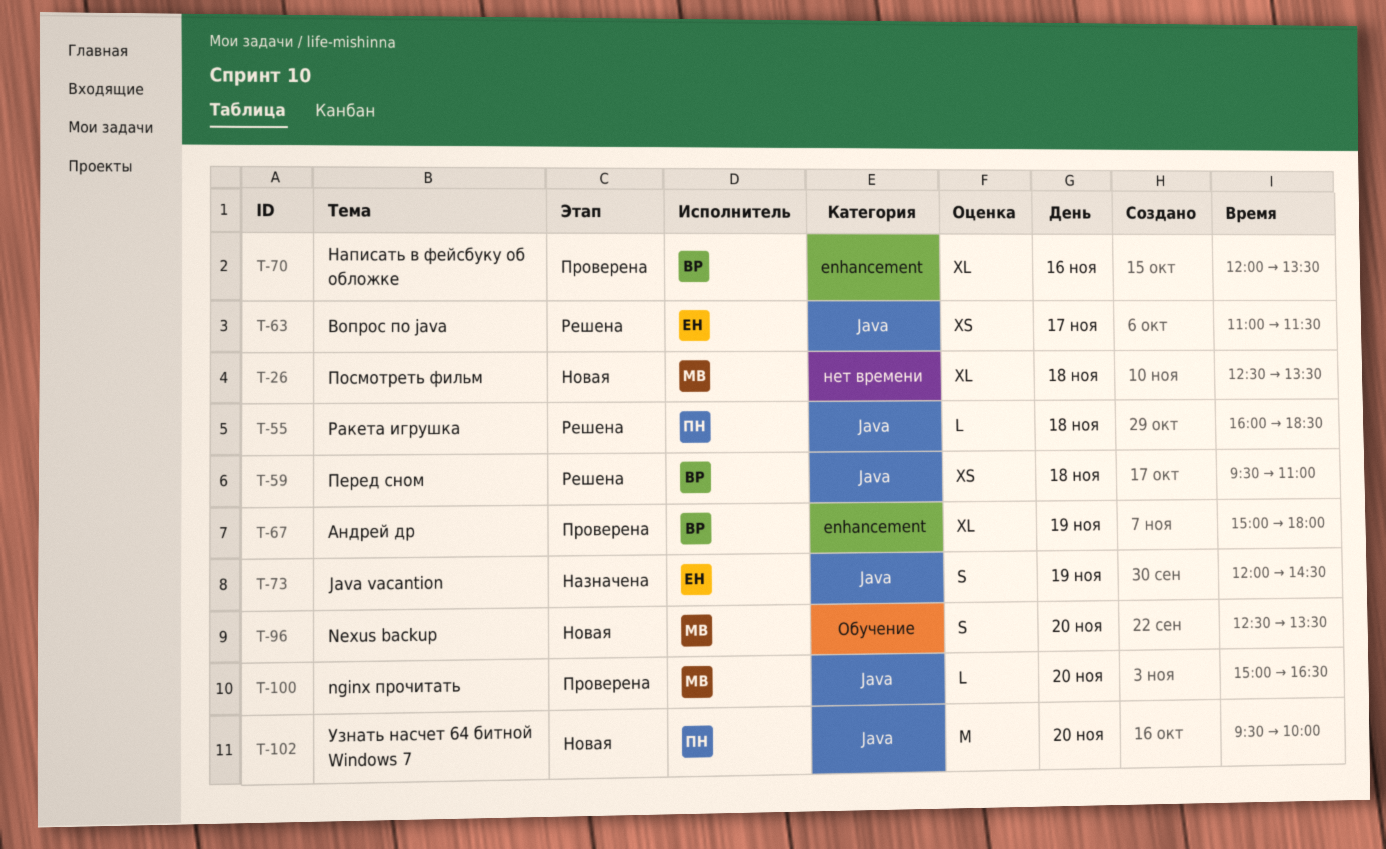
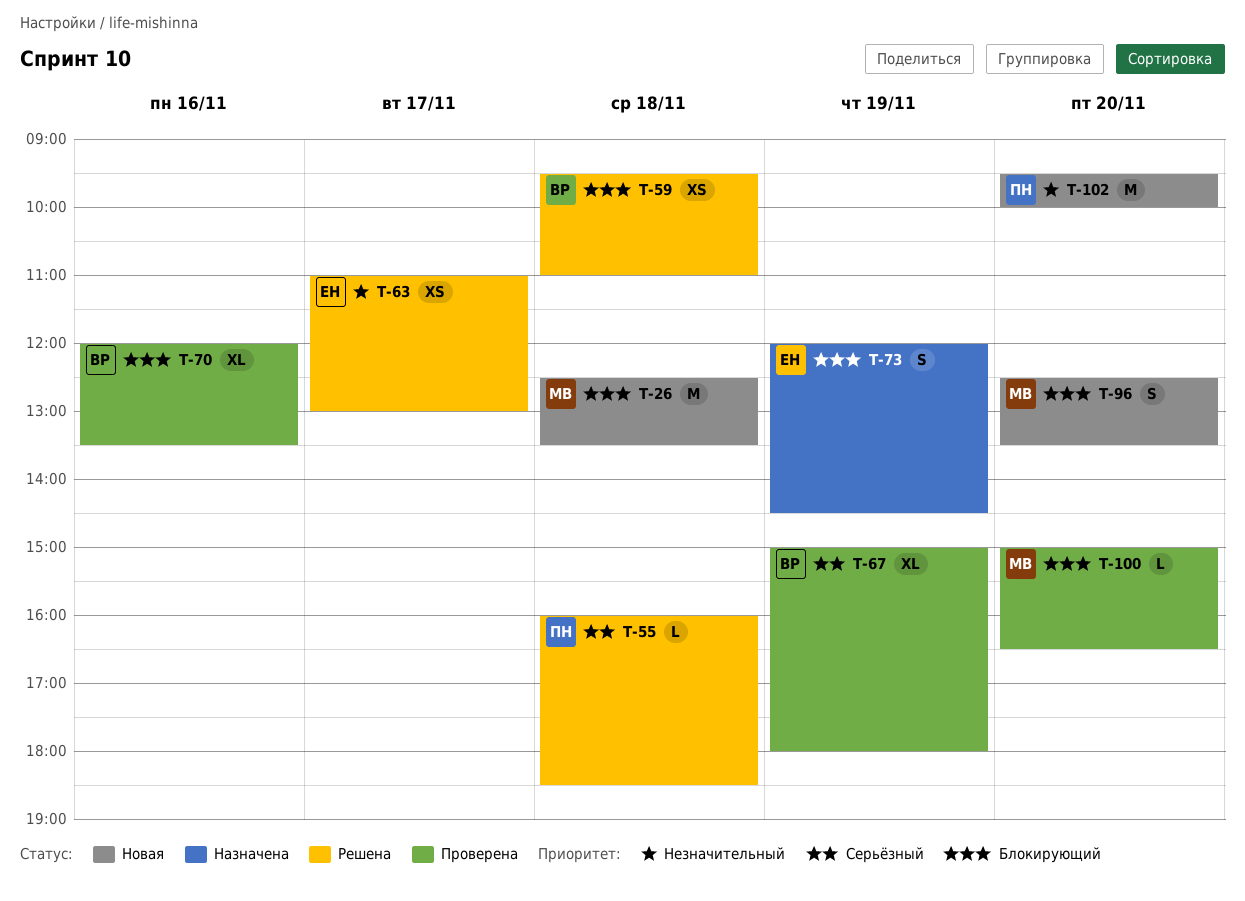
T-26, estimate: XL -> M
T-63, ends: 11:30 -> 13:00

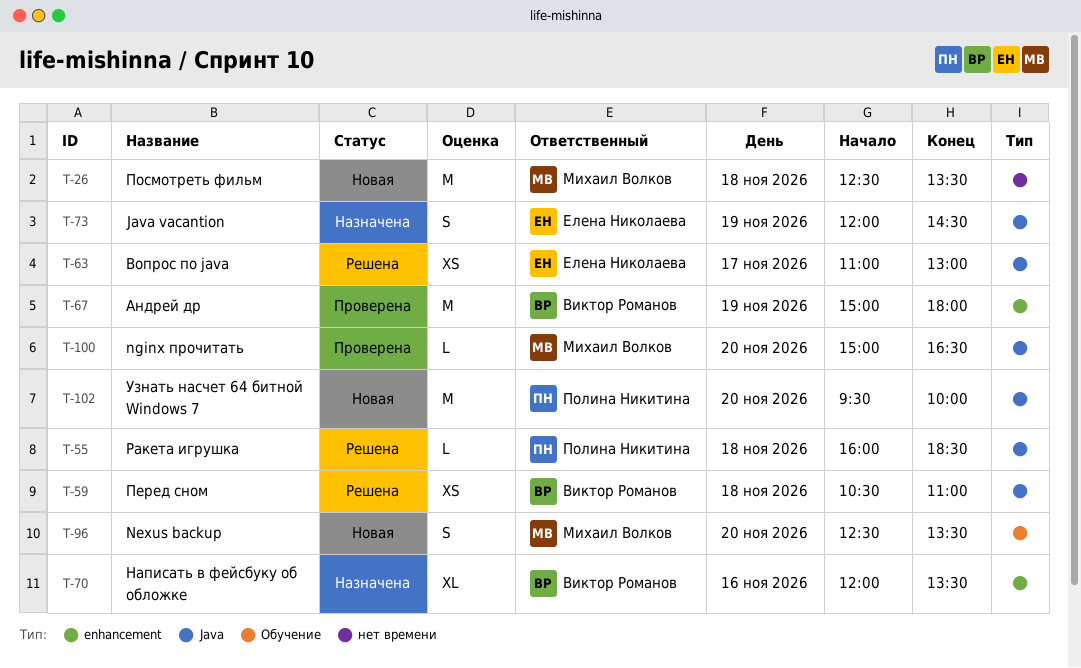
T-59, begins: 09:30 -> 10:30
T-67, estimate: XL -> M
T-70, status: Проверена -> Назначена

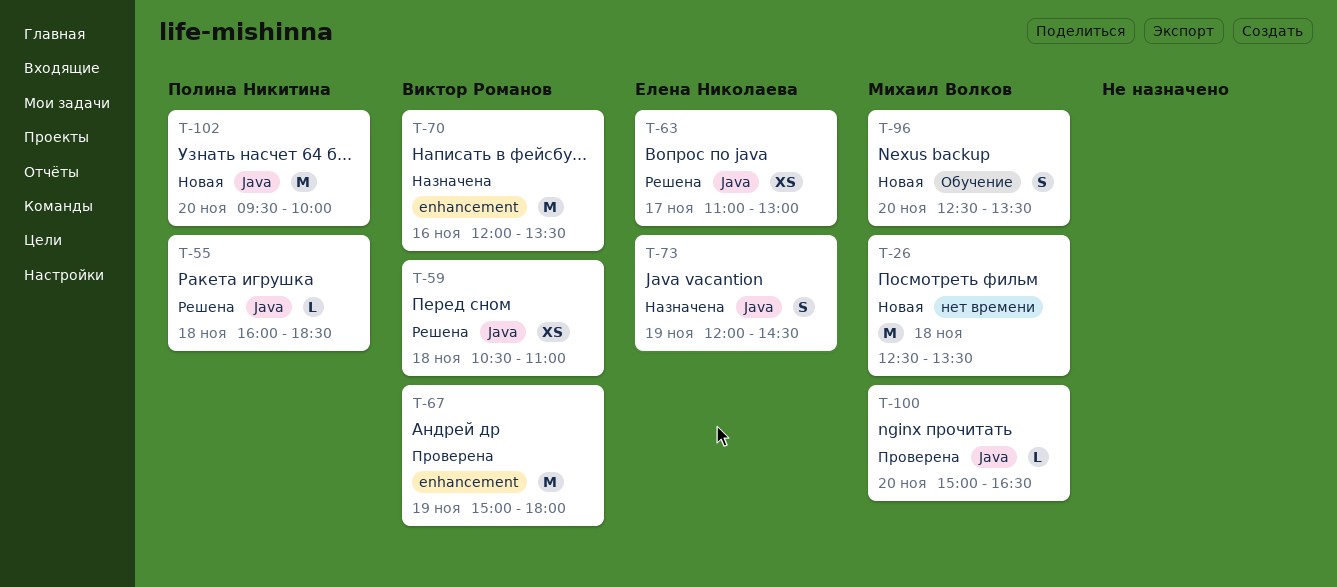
T-70, estimate: XL -> M

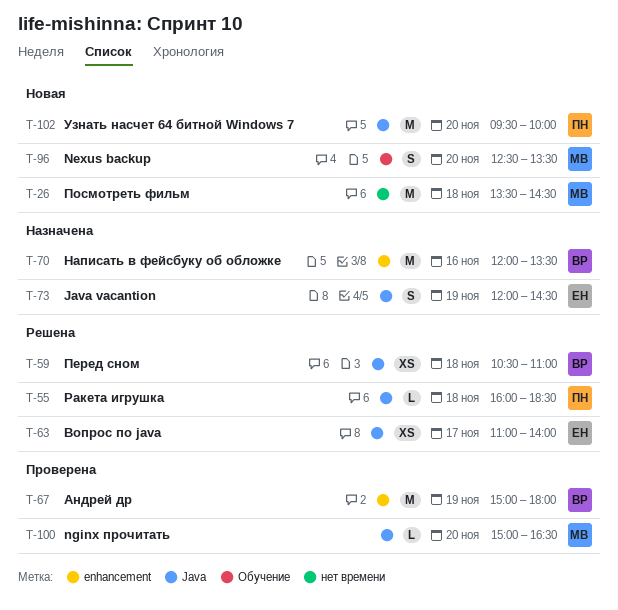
T-26, begins: 12:30 -> 13:30
T-26, ends: 13:30 -> 14:30
T-63, ends: 13:00 -> 14:00

